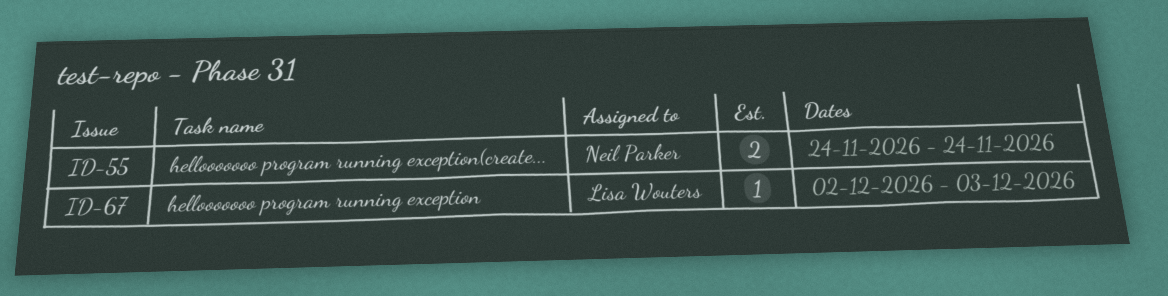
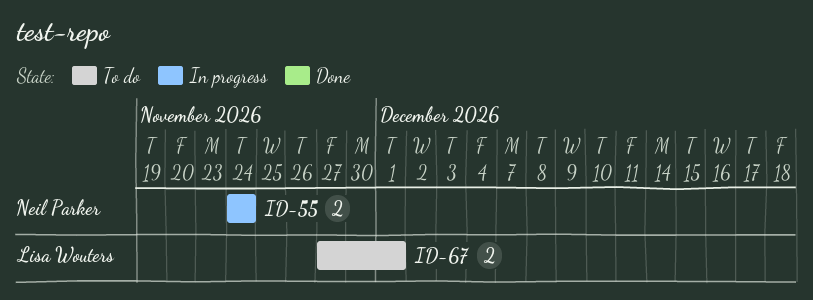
ID-67, estimate: 1 -> 2
ID-67, start: Dec 2 -> Nov 27
ID-67, due: Dec 3 -> Dec 1

